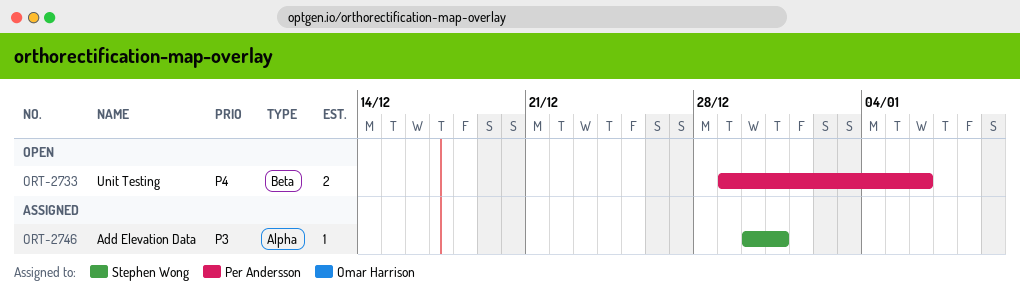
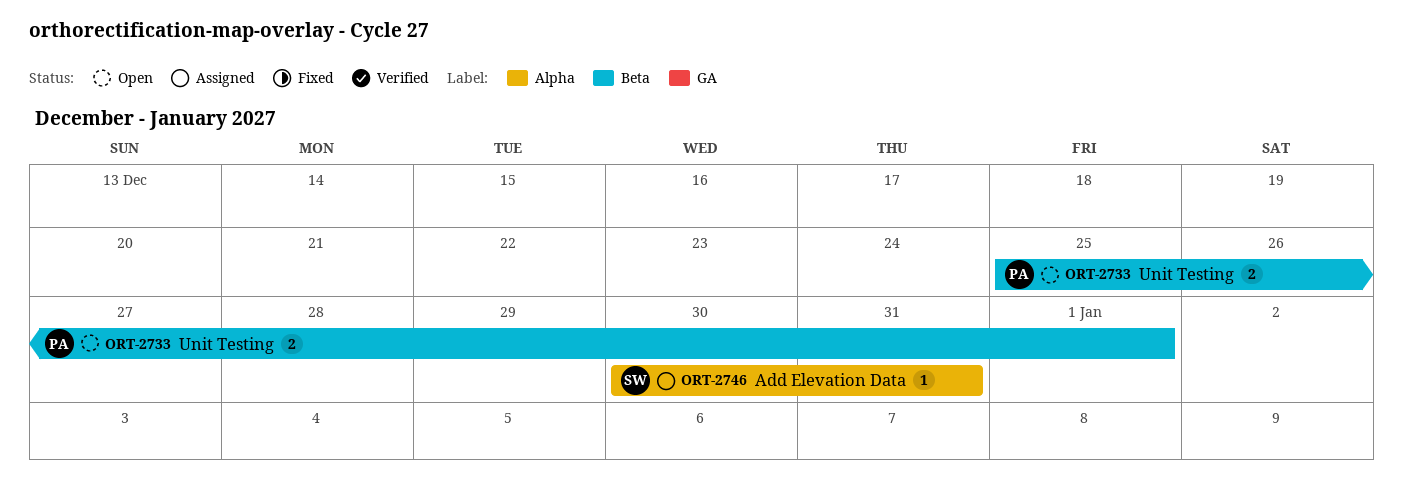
ORT-2733, start: Dec 29 -> Dec 25
ORT-2733, due: Jan 6 -> Jan 1

